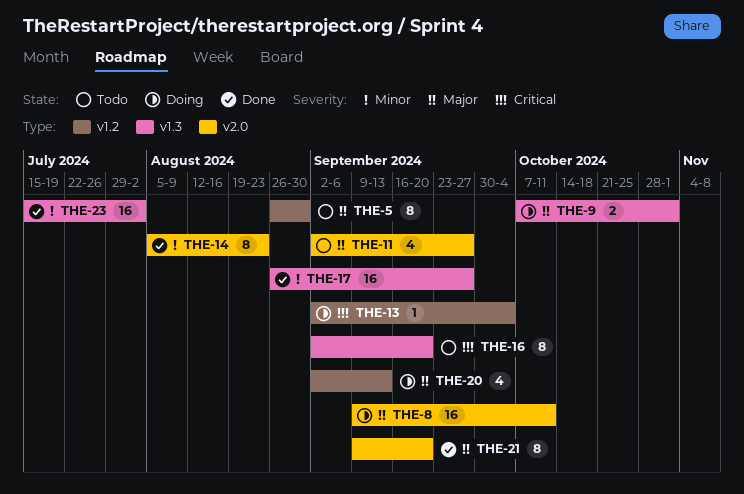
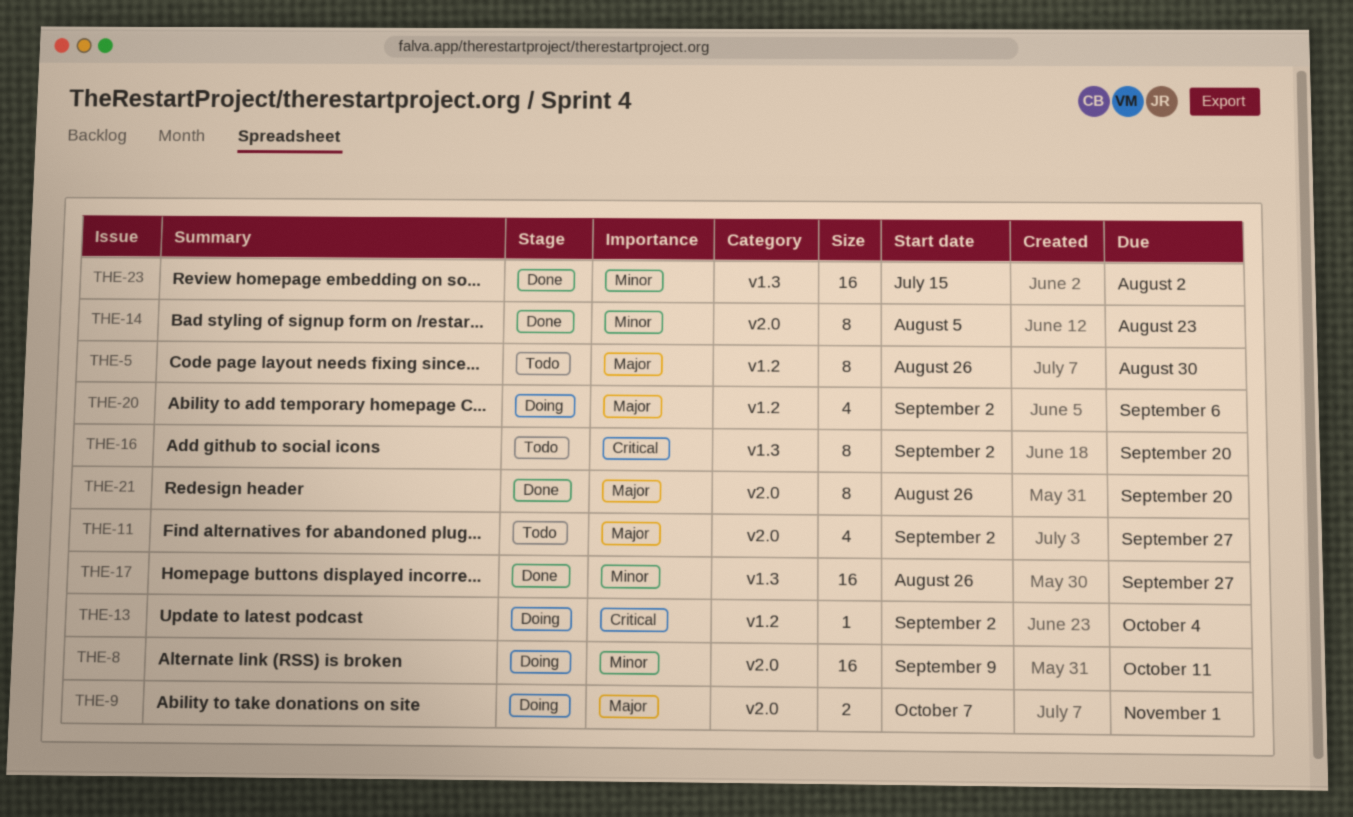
THE-8, priority: Major -> Minor
THE-9, label: v1.3 -> v2.0
THE-20, due: Sep 13 -> Sep 6
THE-21, start: Sep 9 -> Aug 26

